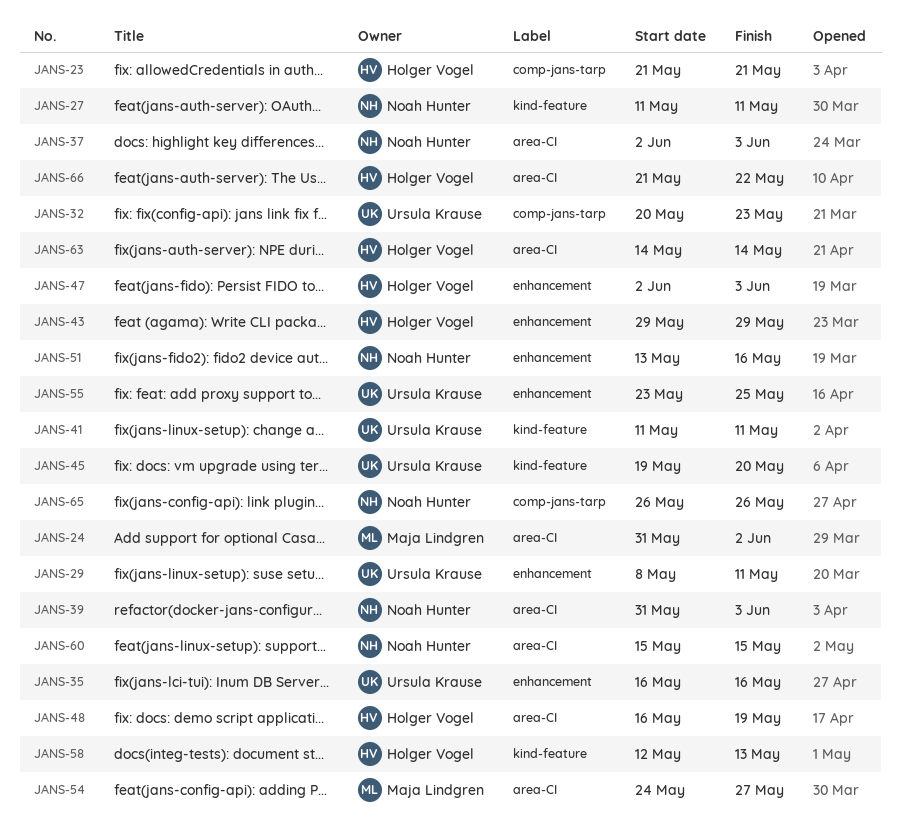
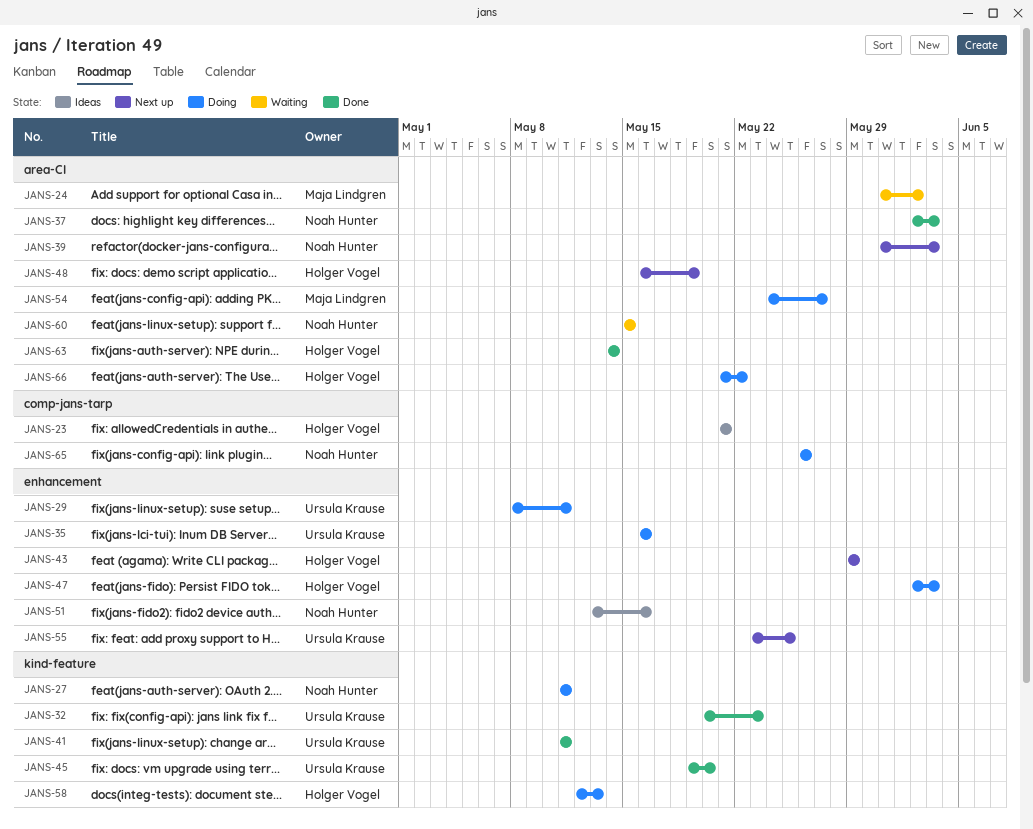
JANS-32, label: comp-jans-tarp -> kind-feature

